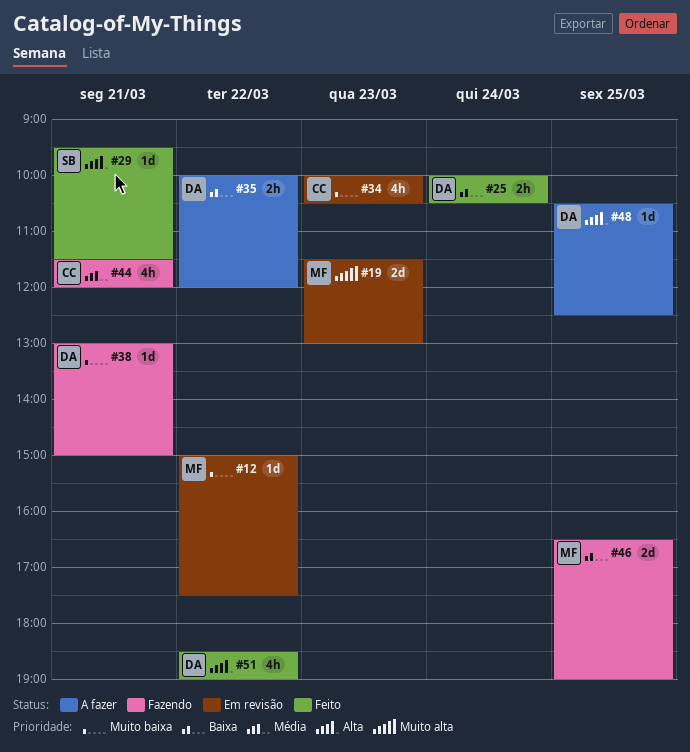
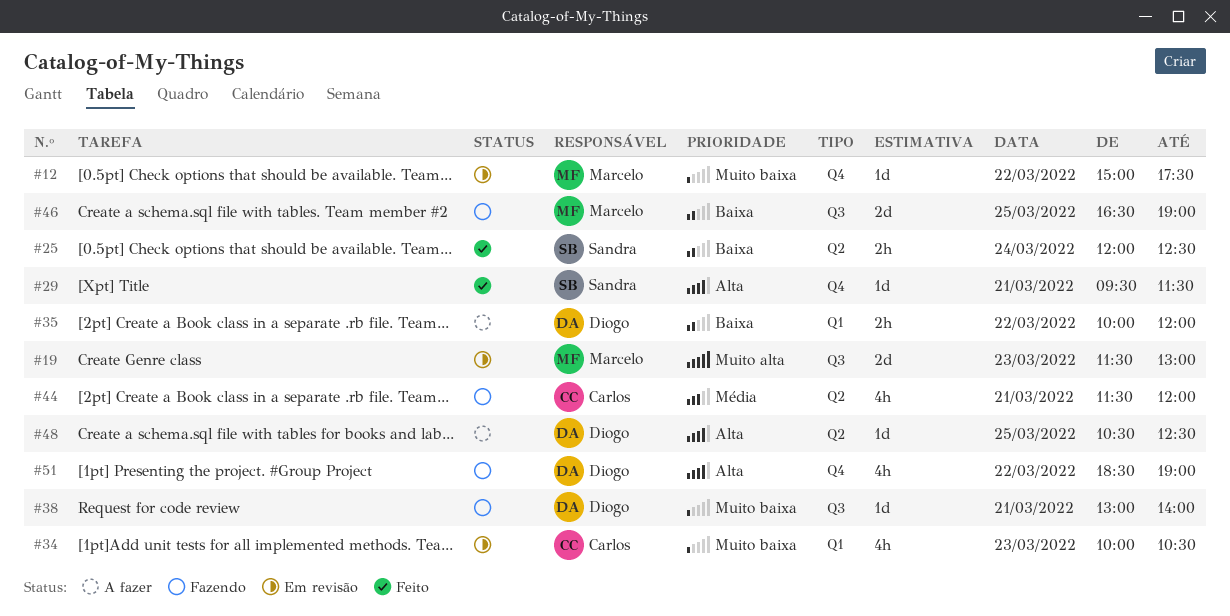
#25, owner: Diogo -> Sandra
#25, begins: 10:00 -> 12:00
#25, ends: 10:30 -> 12:30
#38, ends: 15:00 -> 14:00
#51, status: Feito -> Fazendo

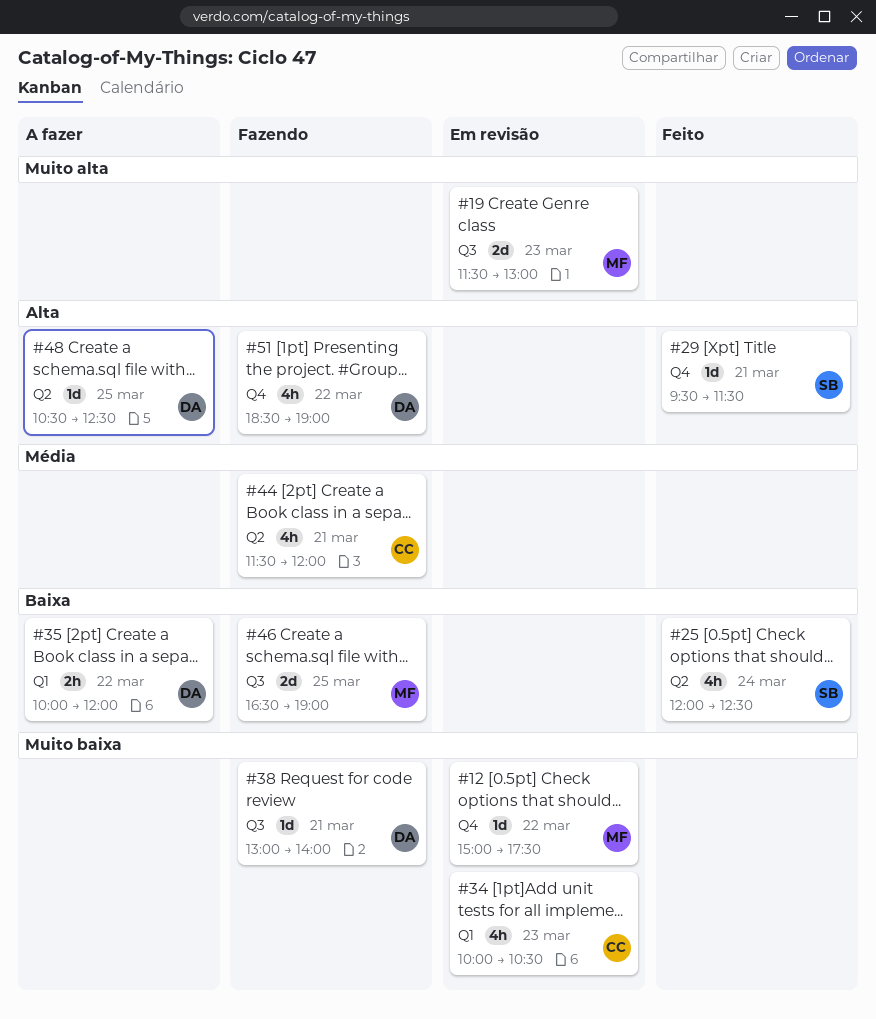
#25, estimate: 2h -> 4h

